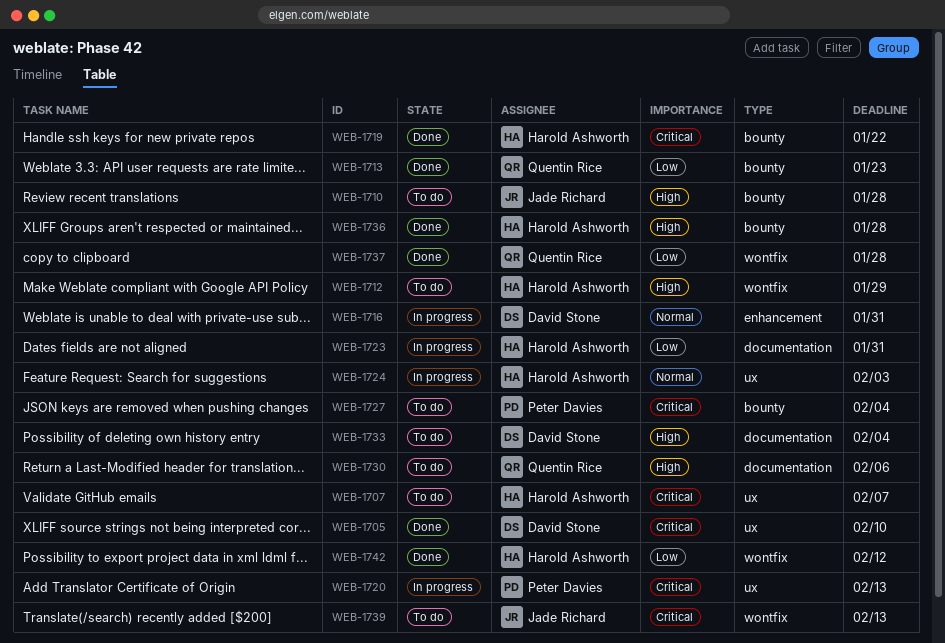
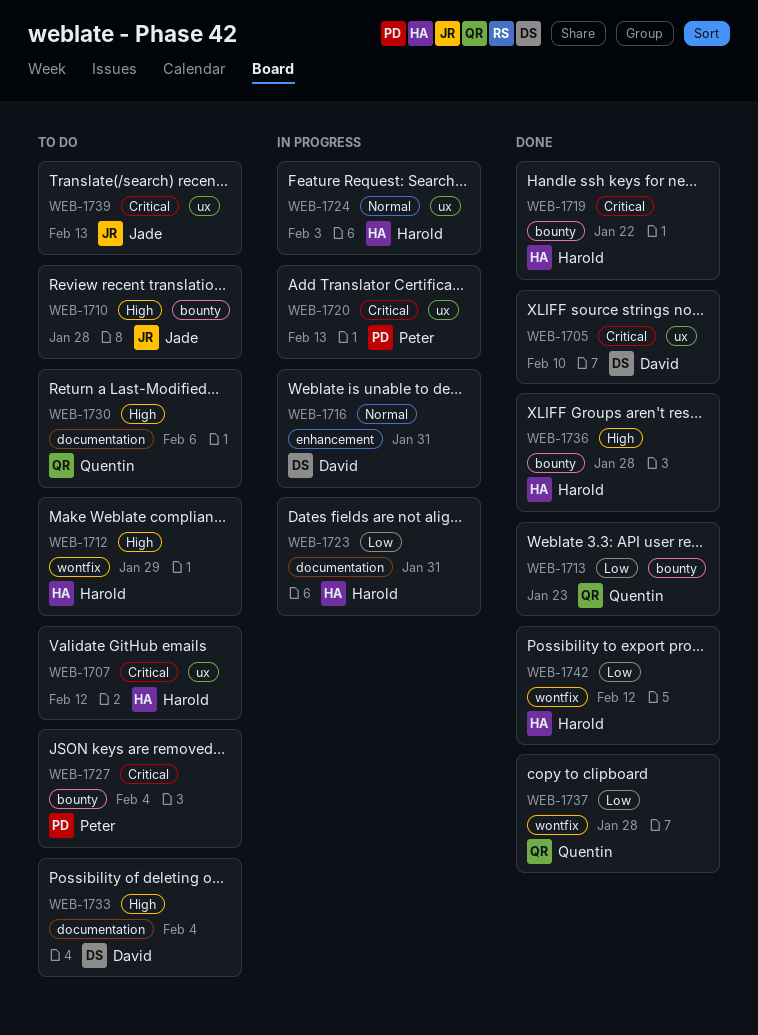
WEB-1707, due: Feb 7 -> Feb 12
WEB-1739, label: wontfix -> ux

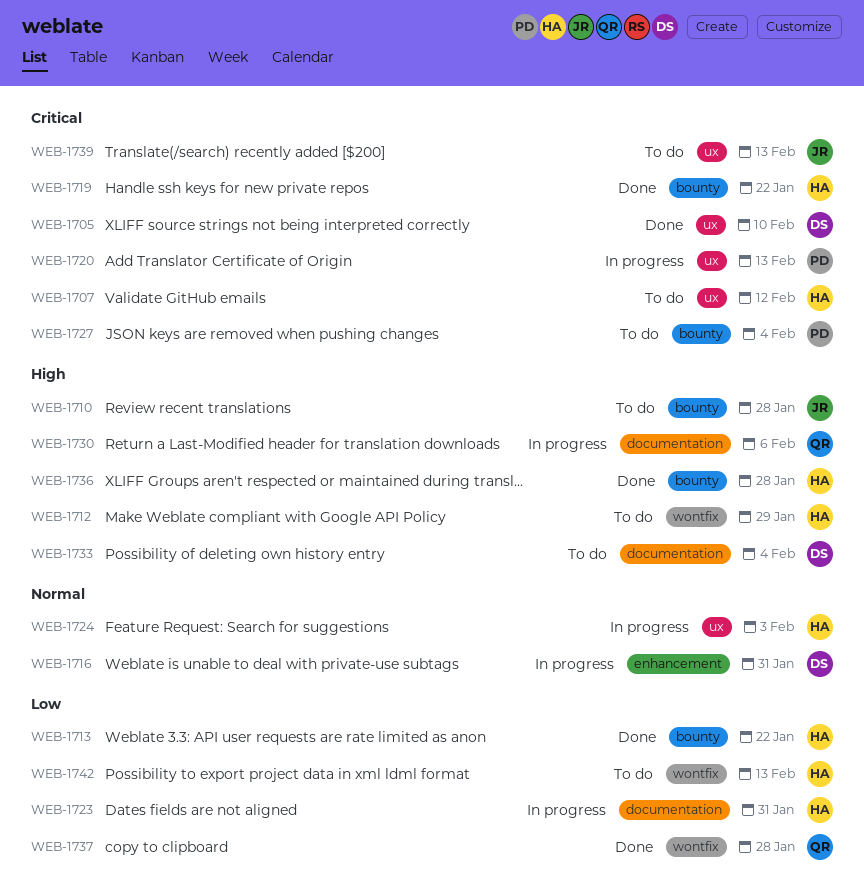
WEB-1713, owner: Quentin -> Harold
WEB-1713, due: Jan 23 -> Jan 22
WEB-1730, status: To do -> In progress
WEB-1742, status: Done -> To do
WEB-1742, due: Feb 12 -> Feb 13

